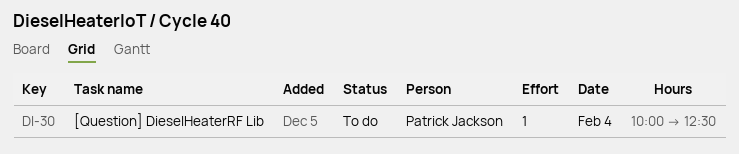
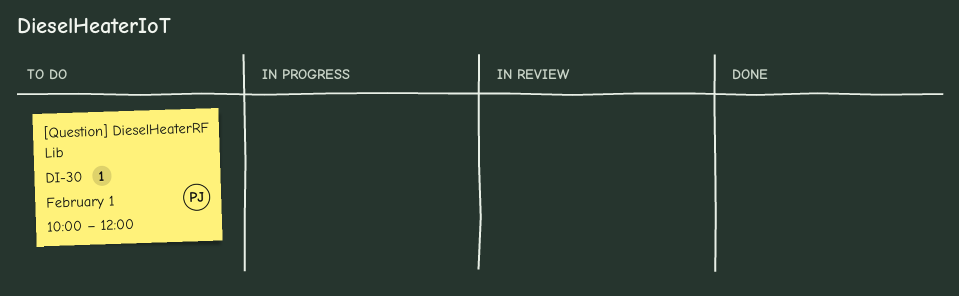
DI-30, day: Feb 4 -> Feb 1
DI-30, ends: 12:30 -> 12:00

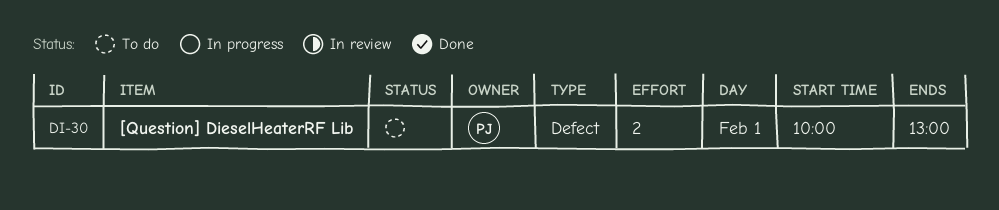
DI-30, estimate: 1 -> 2
DI-30, ends: 12:00 -> 13:00

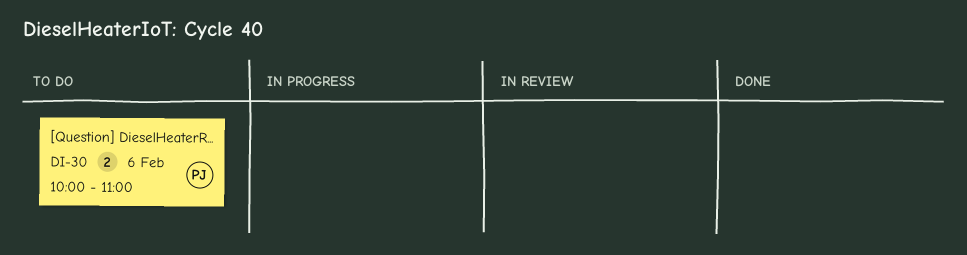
DI-30, day: Feb 1 -> Feb 6
DI-30, ends: 13:00 -> 11:00

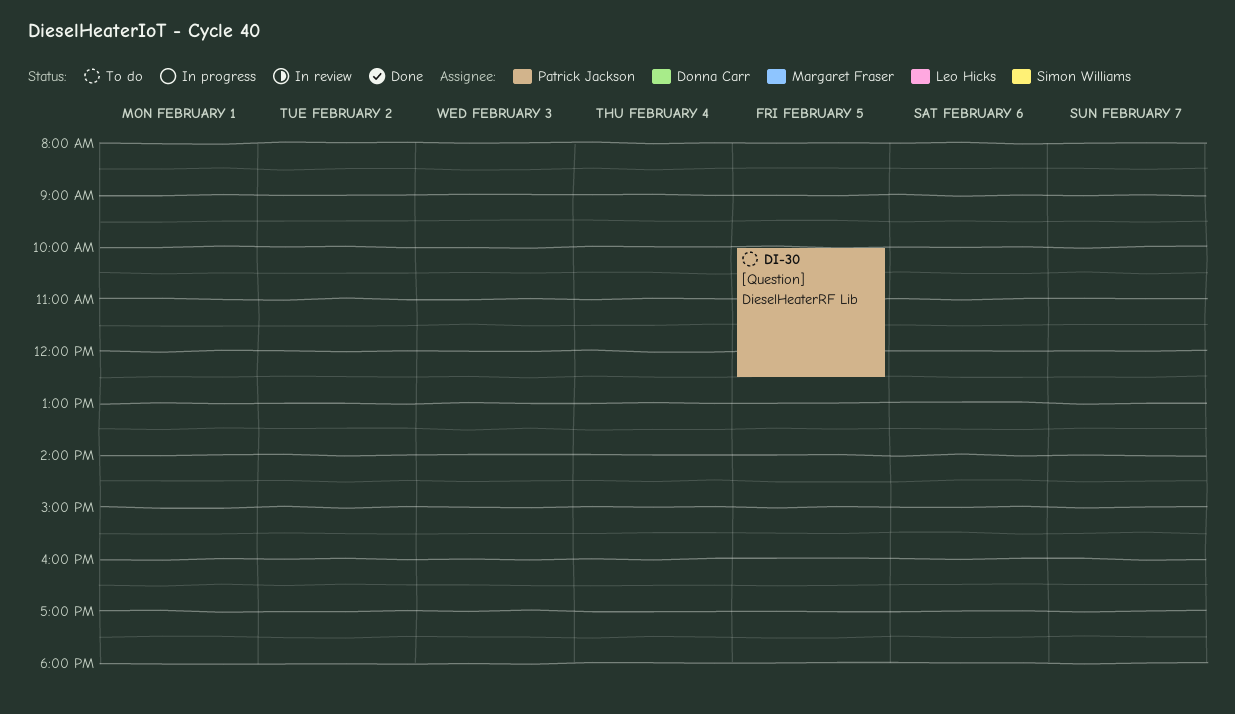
DI-30, day: Feb 6 -> Feb 5
DI-30, ends: 11:00 -> 12:30

